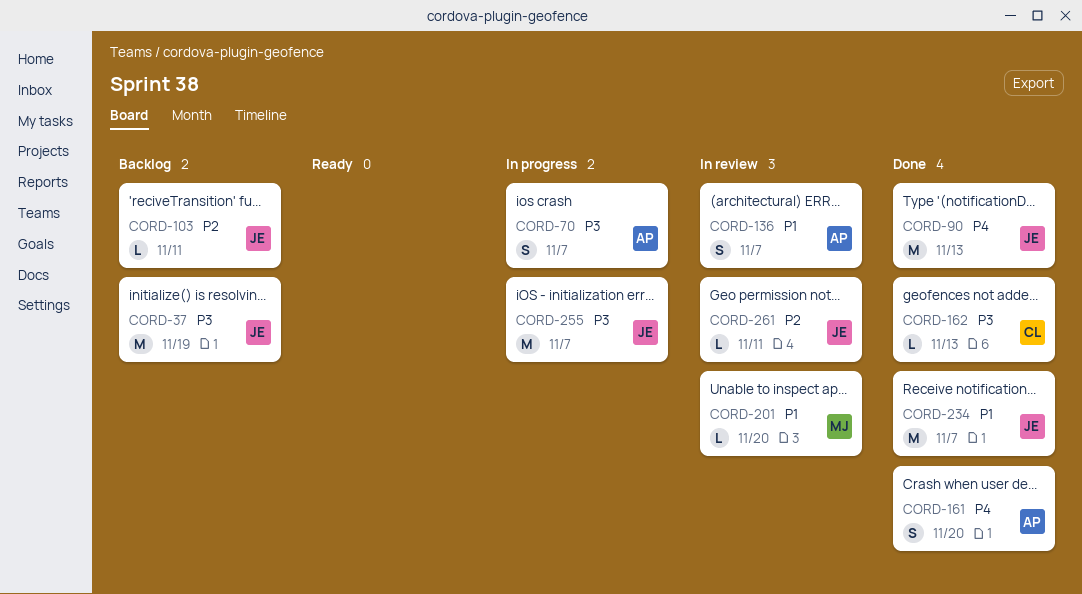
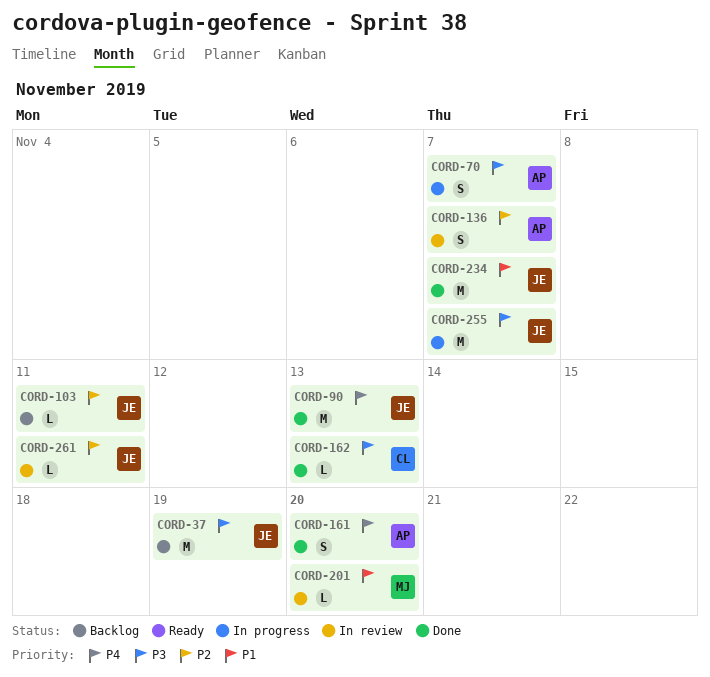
CORD-136, priority: P1 -> P2

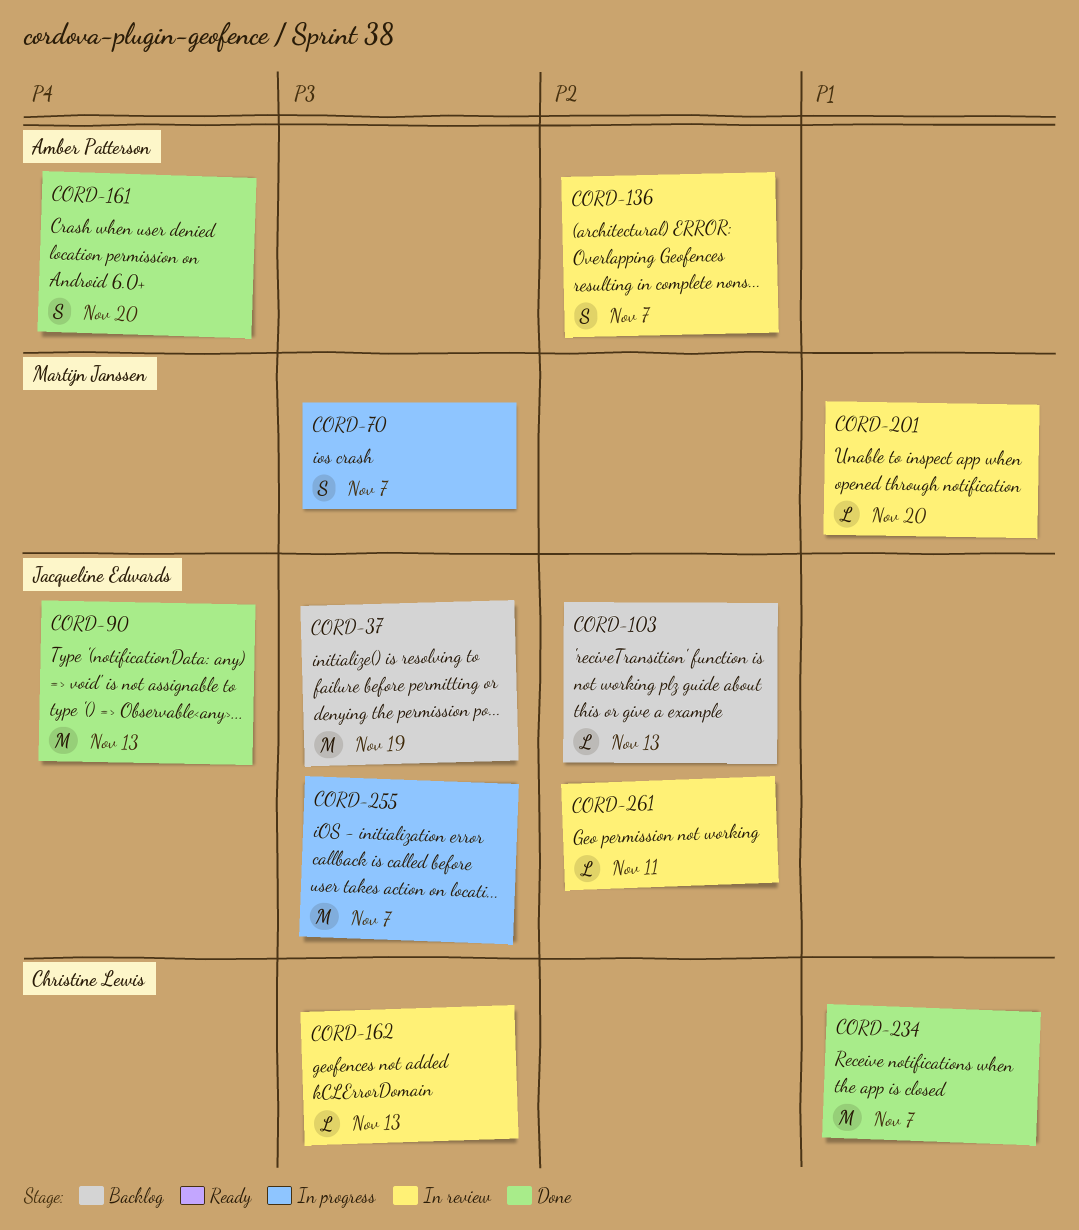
CORD-70, owner: Amber Patterson -> Martijn Janssen
CORD-103, due: Nov 11 -> Nov 13
CORD-162, status: Done -> In review
CORD-234, owner: Jacqueline Edwards -> Christine Lewis

